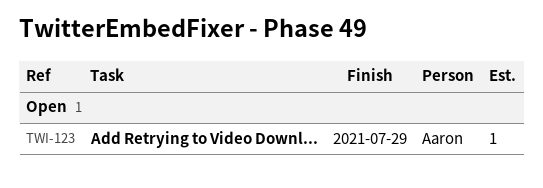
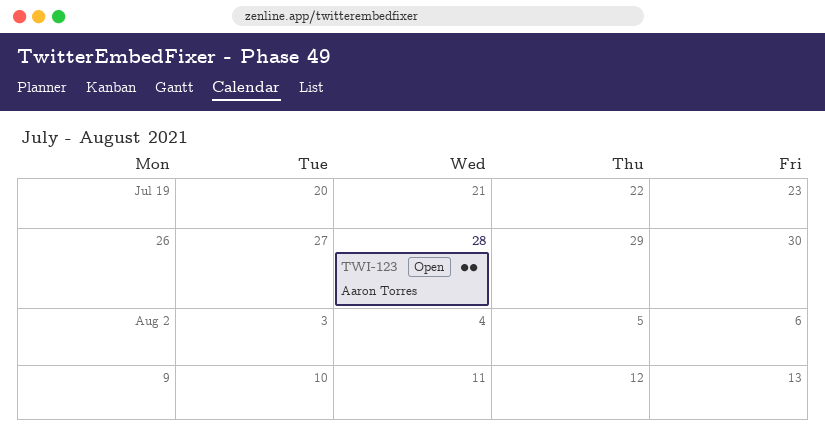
TWI-123, estimate: 1 -> 2
TWI-123, due: Jul 29 -> Jul 28

